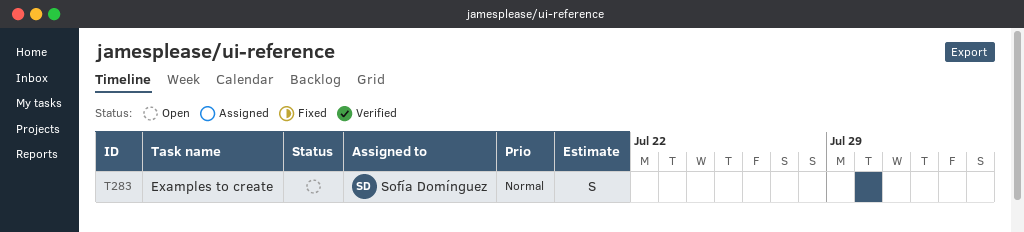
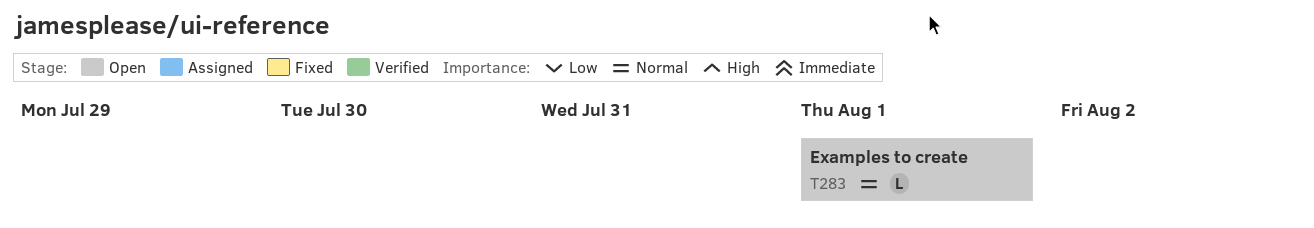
T283, estimate: S -> L
T283, due: Jul 30 -> Aug 1

